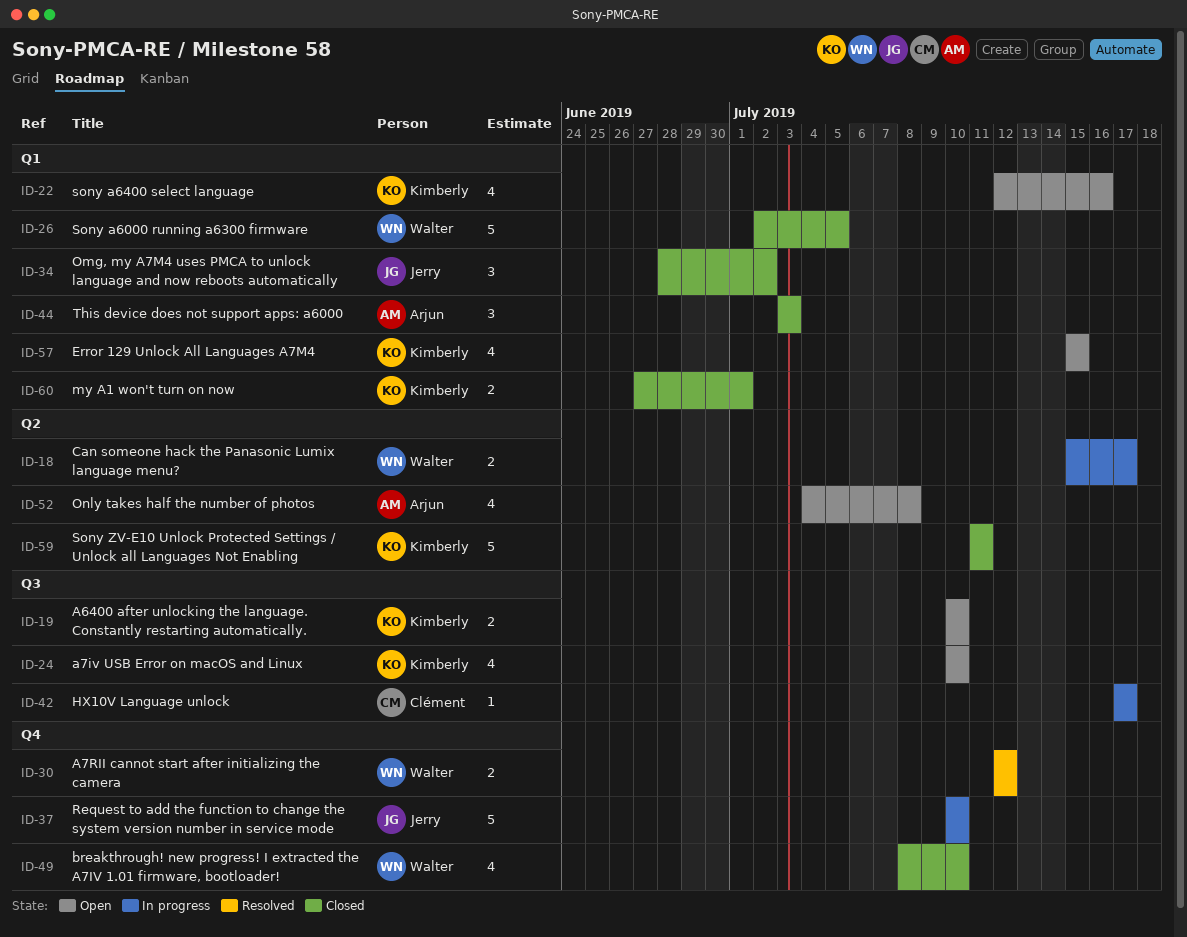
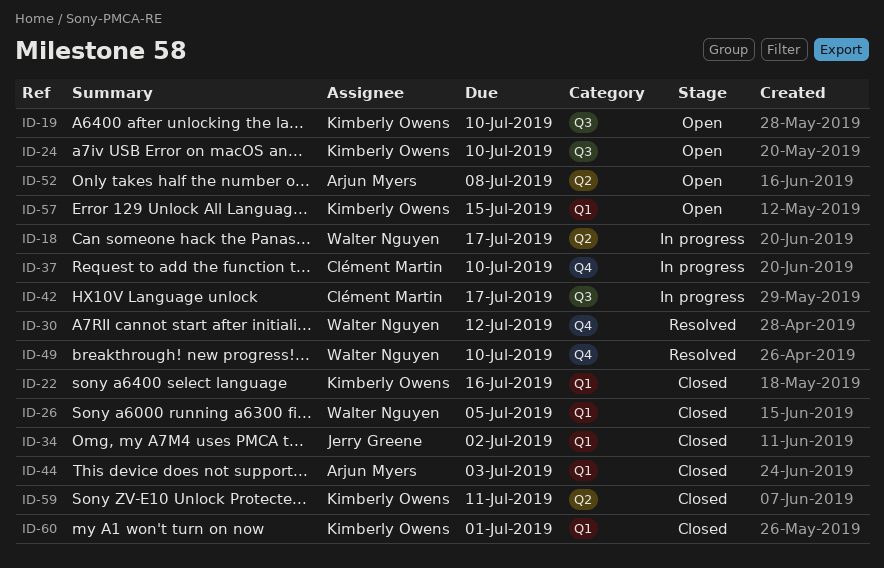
ID-22, status: Open -> Closed
ID-37, owner: Jerry Greene -> Clément Martin
ID-49, status: Closed -> Resolved

